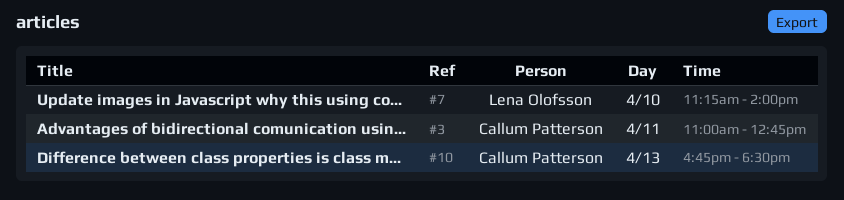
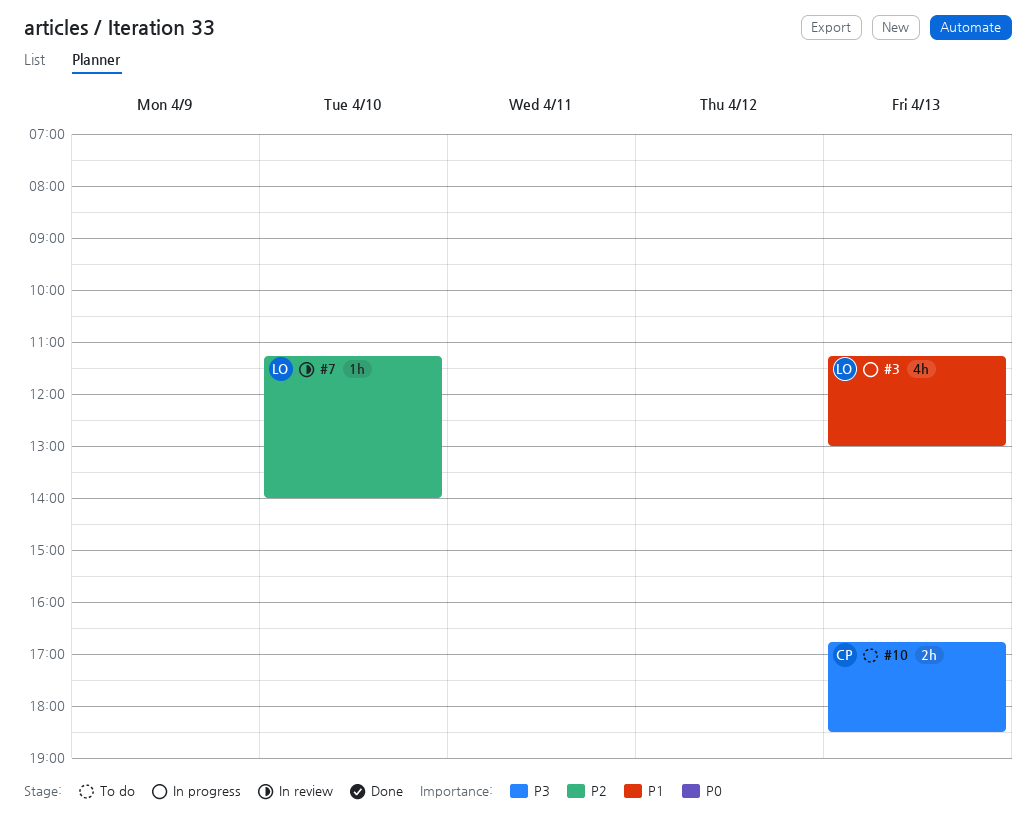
#3, owner: Callum Patterson -> Lena Olofsson
#3, day: Apr 11 -> Apr 13
#3, begins: 11:00 -> 11:15
#3, ends: 12:45 -> 13:00

